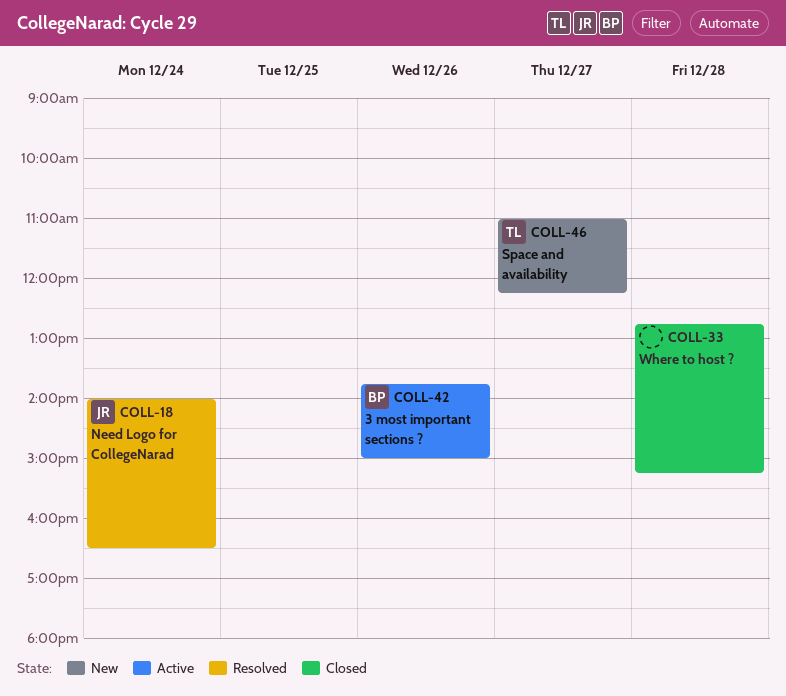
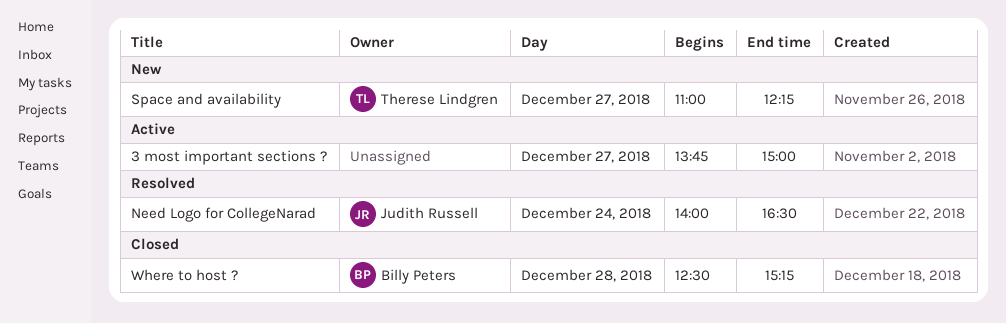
3 most important sections ?, owner: Billy Peters -> none
3 most important sections ?, day: Dec 26 -> Dec 27
Where to host ?, owner: none -> Billy Peters
Where to host ?, begins: 12:45 -> 12:30

